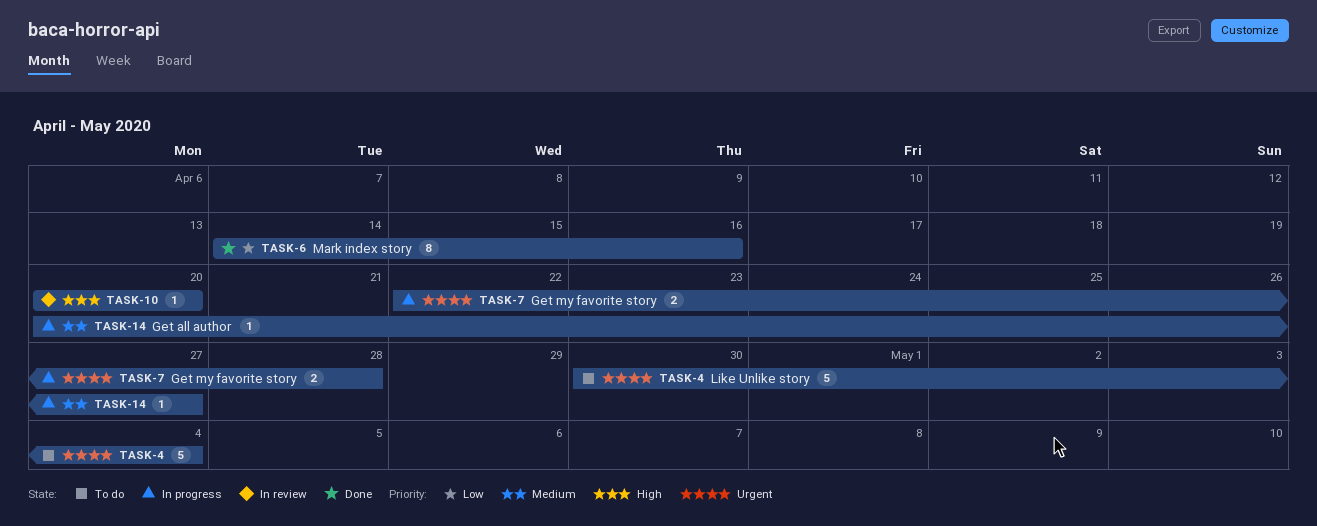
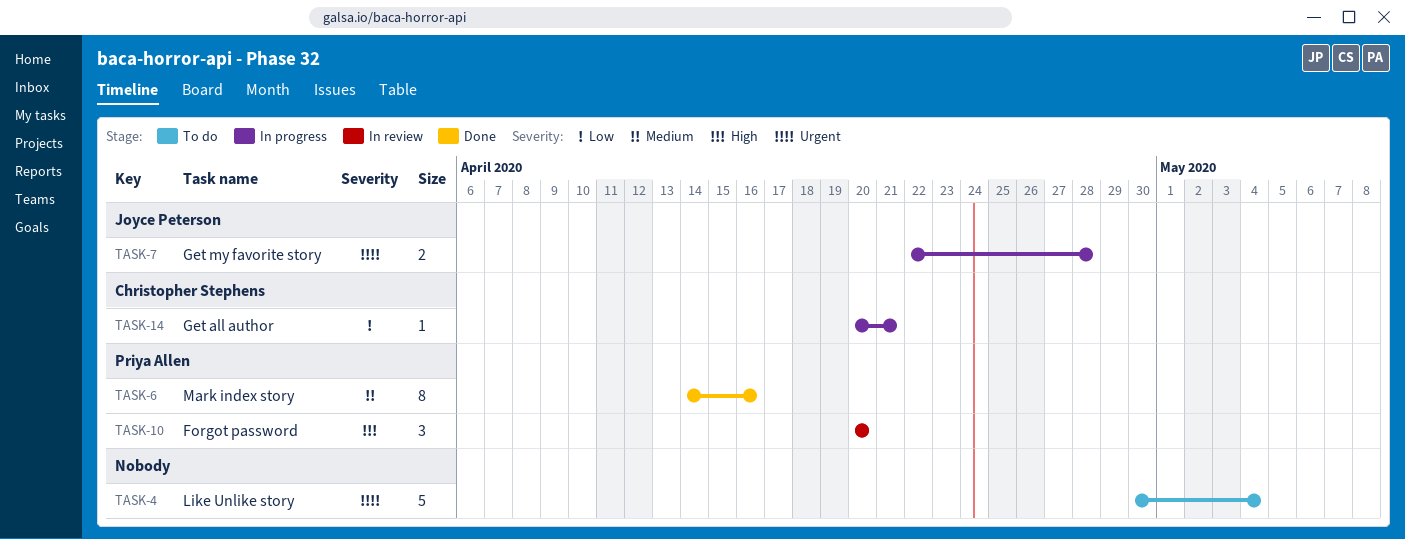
TASK-6, priority: Low -> Medium
TASK-10, estimate: 1 -> 3
TASK-14, priority: Medium -> Low
TASK-14, due: Apr 27 -> Apr 21

